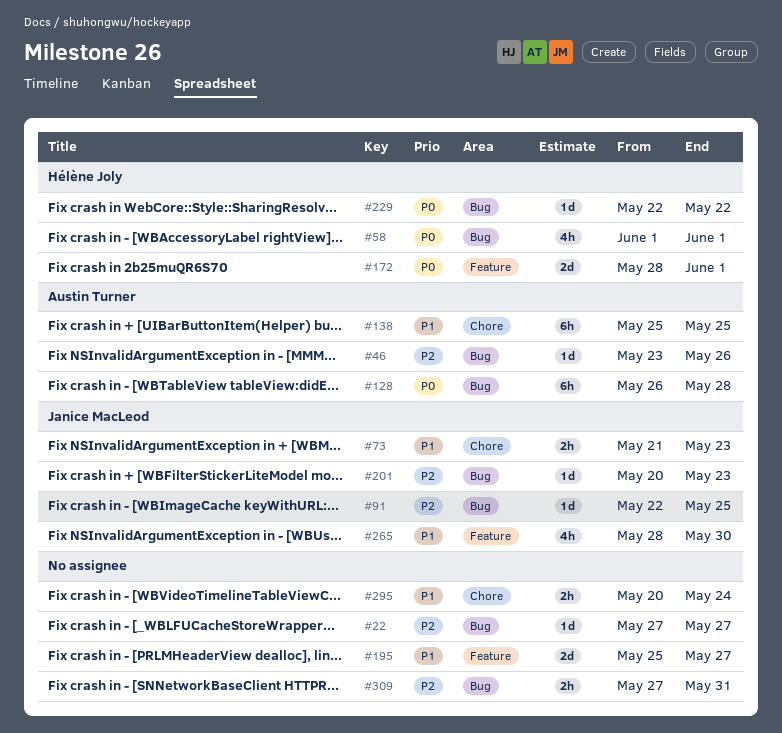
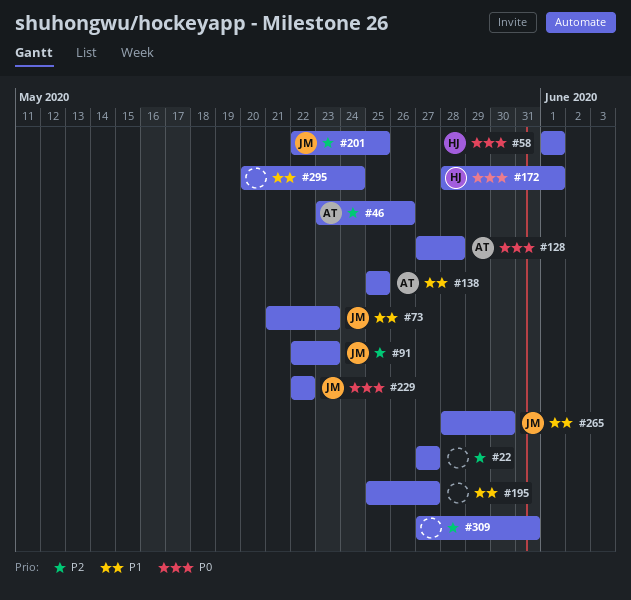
#91, due: May 25 -> May 23
#128, start: May 26 -> May 27
#201, start: May 20 -> May 22
#201, due: May 23 -> May 25
#229, owner: Hélène Joly -> Janice MacLeod

